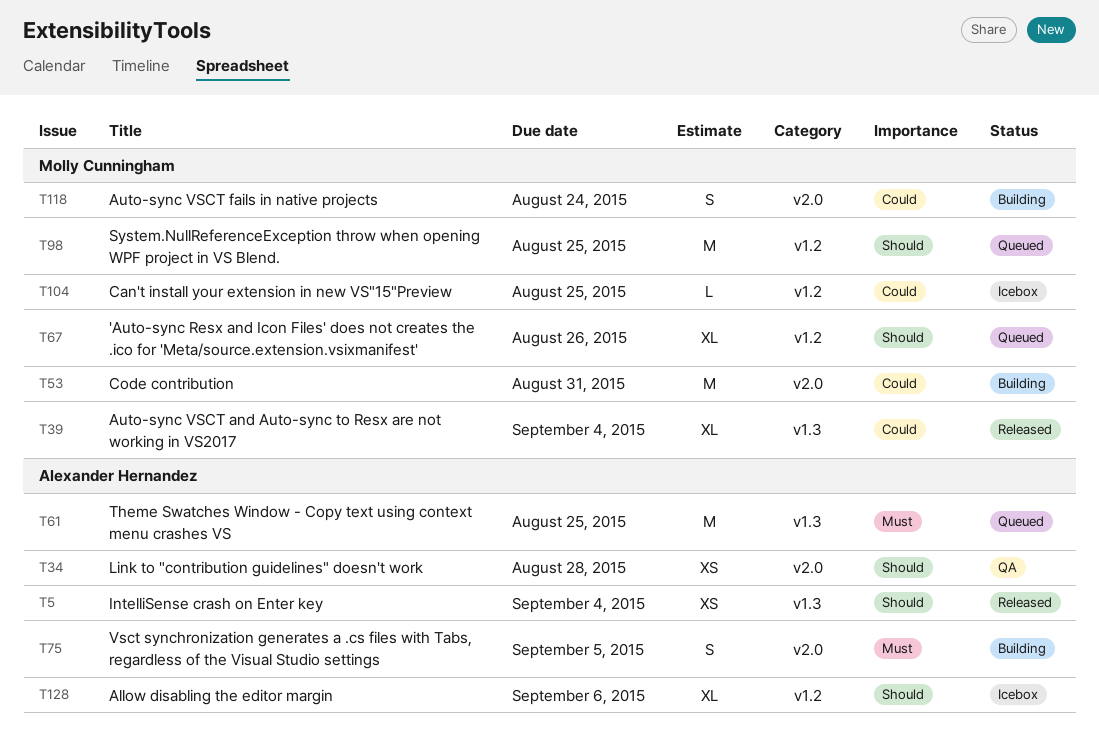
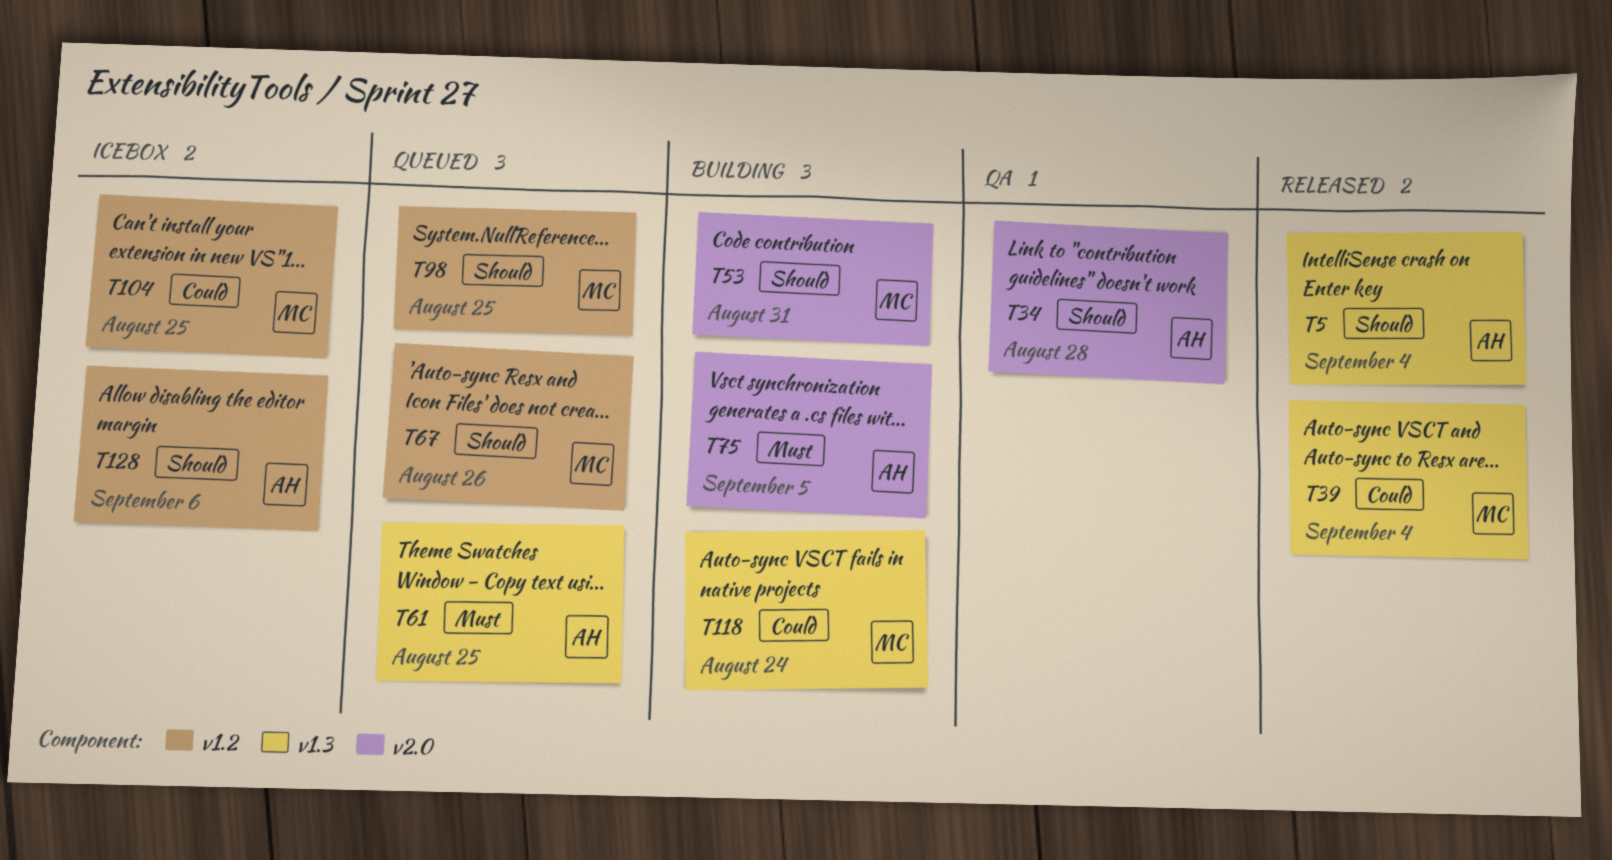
T53, priority: Could -> Should
T118, label: v2.0 -> v1.3

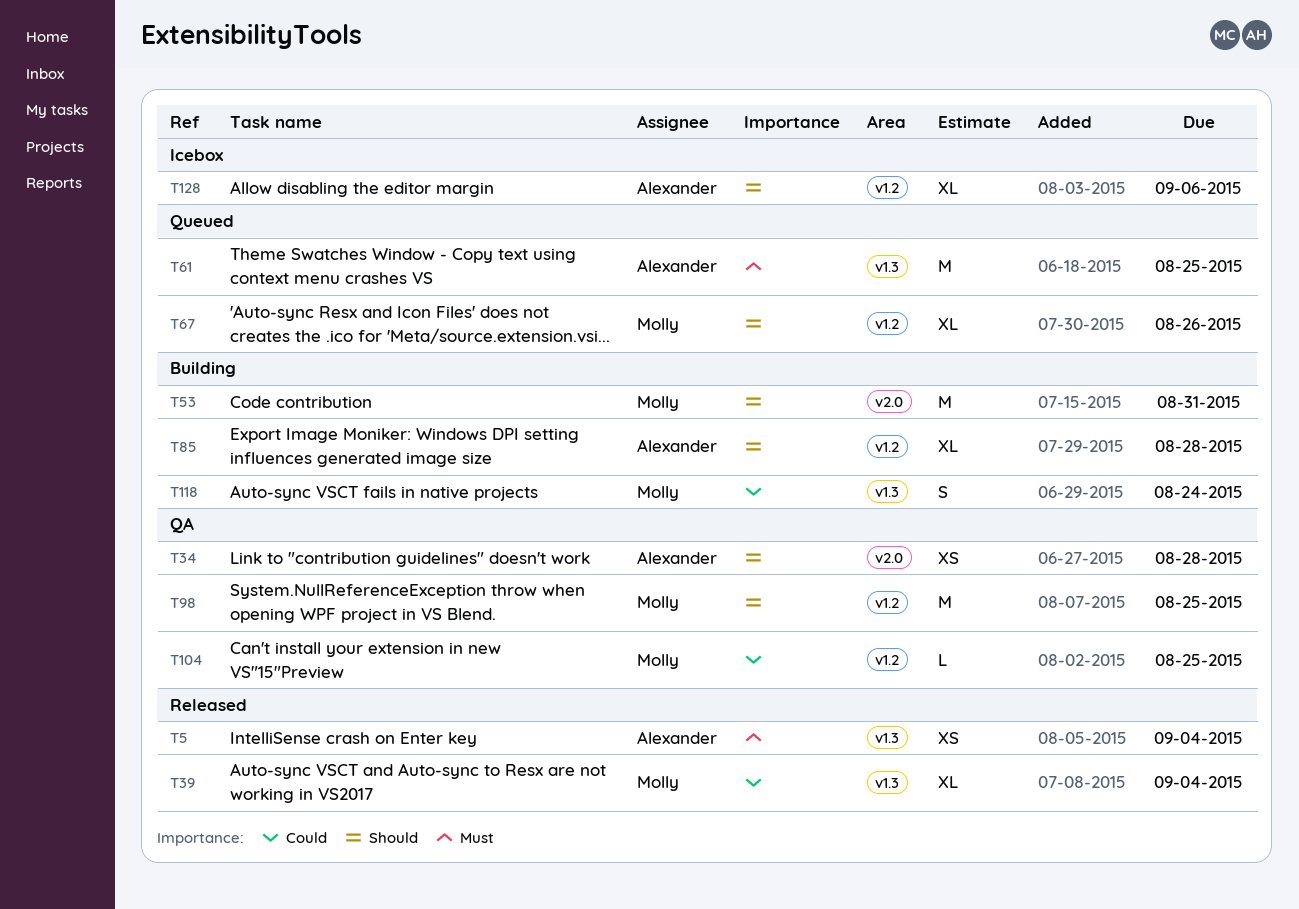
T5, priority: Should -> Must
T75: present -> none
T85: none -> present
T98, status: Queued -> QA
T104, status: Icebox -> QA

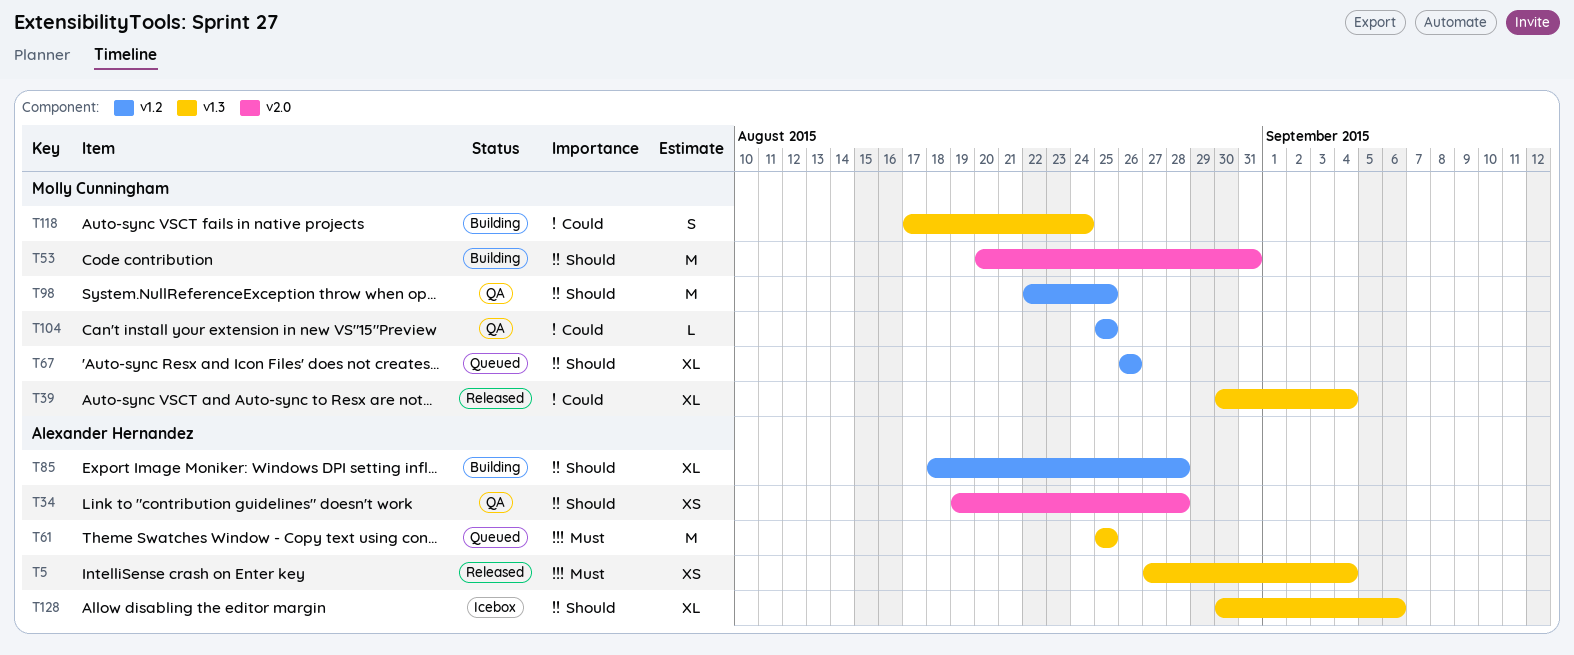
T128, label: v1.2 -> v1.3

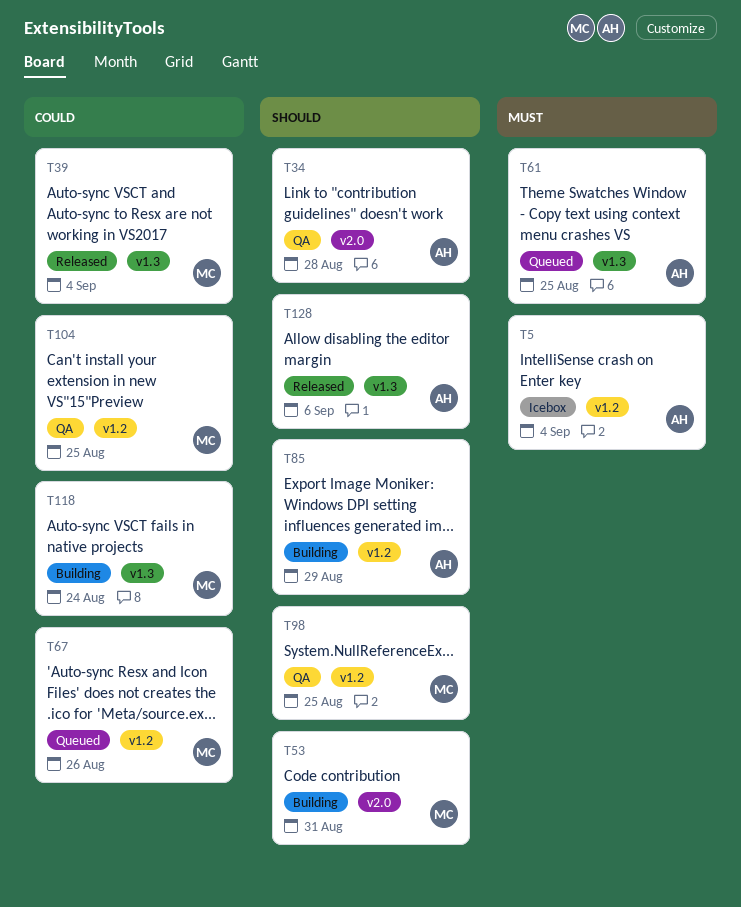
T5, status: Released -> Icebox
T5, label: v1.3 -> v1.2
T67, priority: Should -> Could
T85, due: Aug 28 -> Aug 29
T128, status: Icebox -> Released

